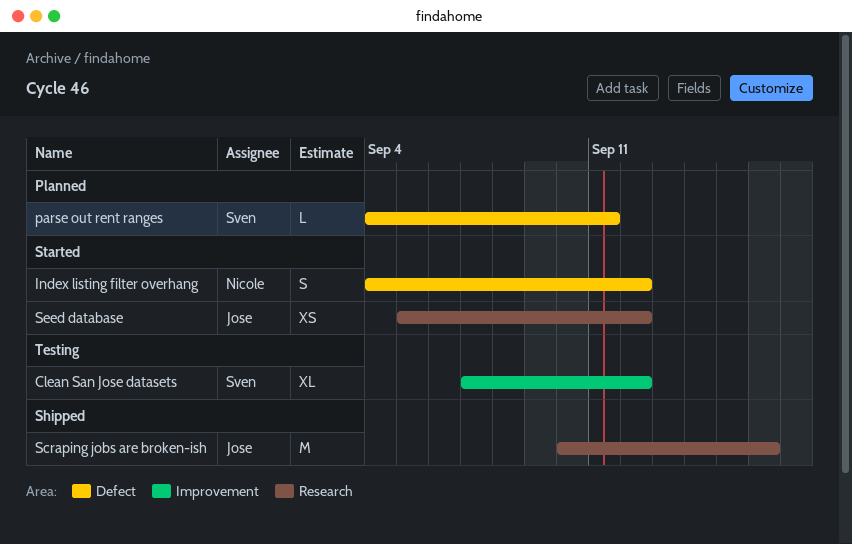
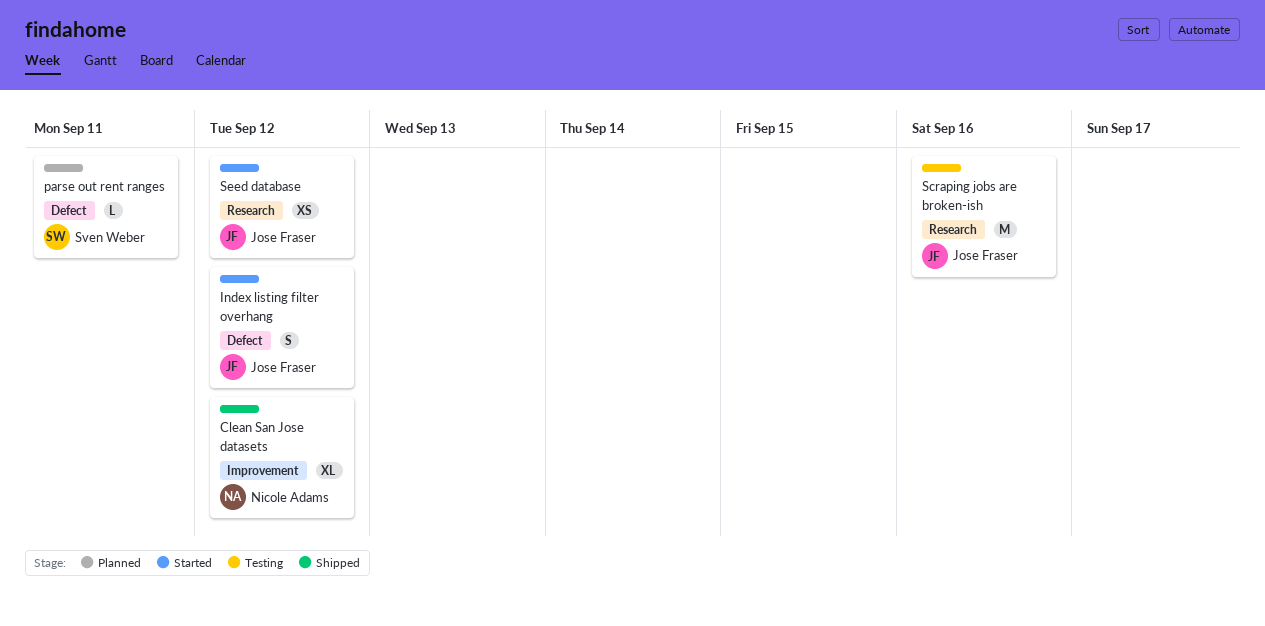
Clean San Jose datasets, status: Testing -> Shipped
Clean San Jose datasets, owner: Sven Weber -> Nicole Adams
Index listing filter overhang, owner: Nicole Adams -> Jose Fraser
Scraping jobs are broken-ish, status: Shipped -> Testing

